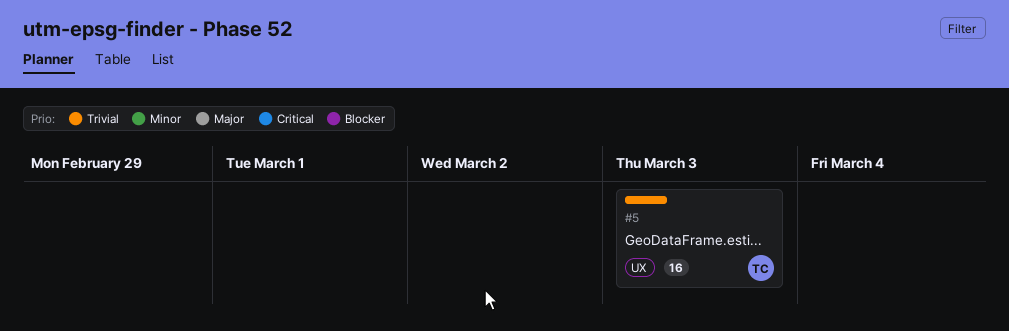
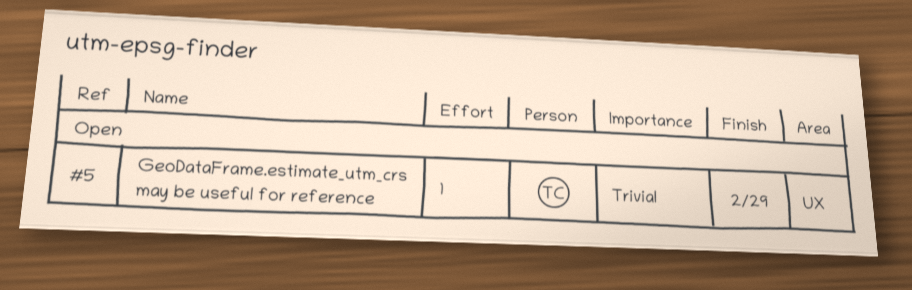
#5, estimate: 16 -> 1
#5, due: Mar 3 -> Feb 29

